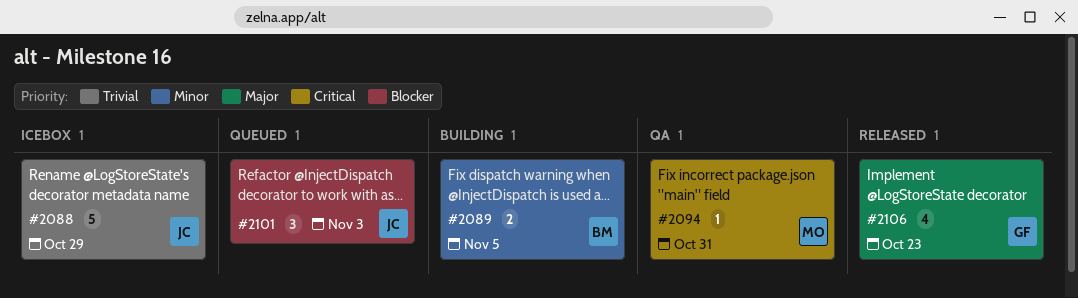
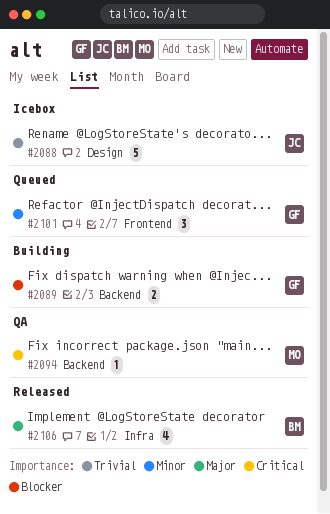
#2089, owner: BM -> GF
#2089, priority: Minor -> Blocker
#2101, owner: JC -> GF
#2101, priority: Blocker -> Minor
#2106, owner: GF -> BM

